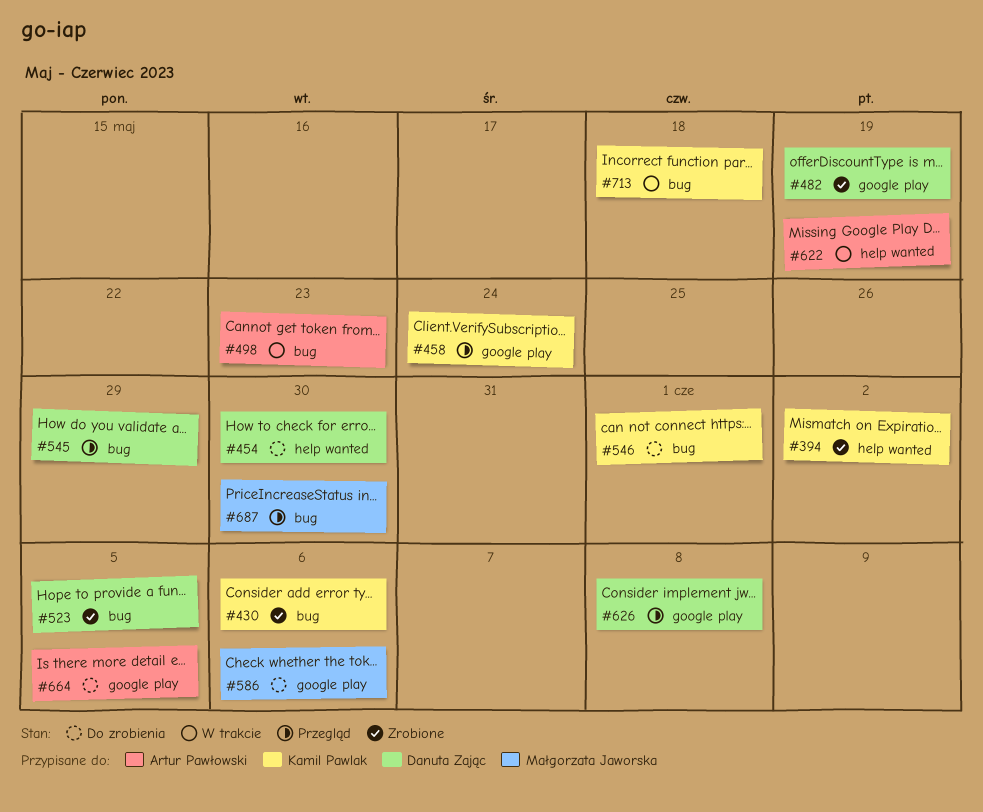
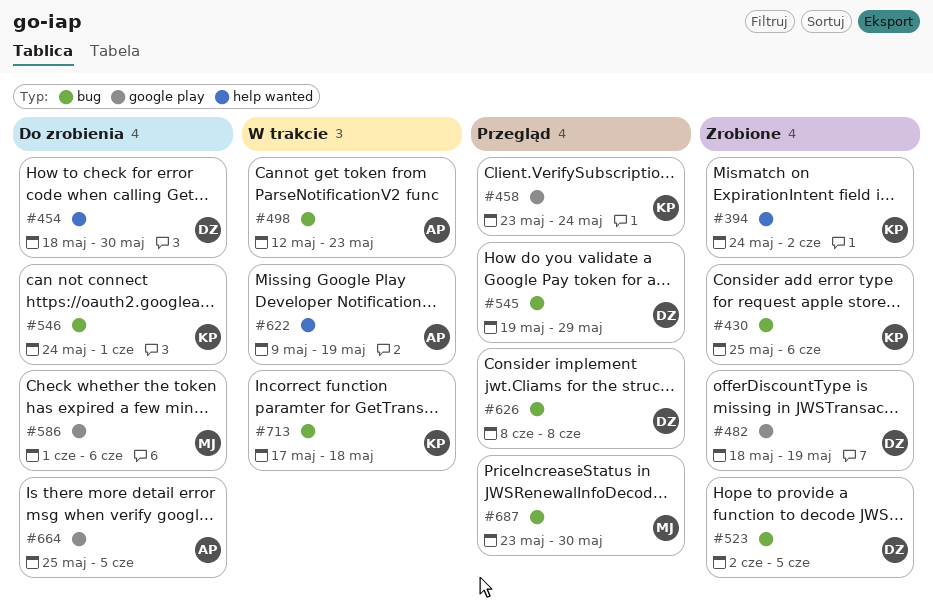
#626, label: google play -> bug

